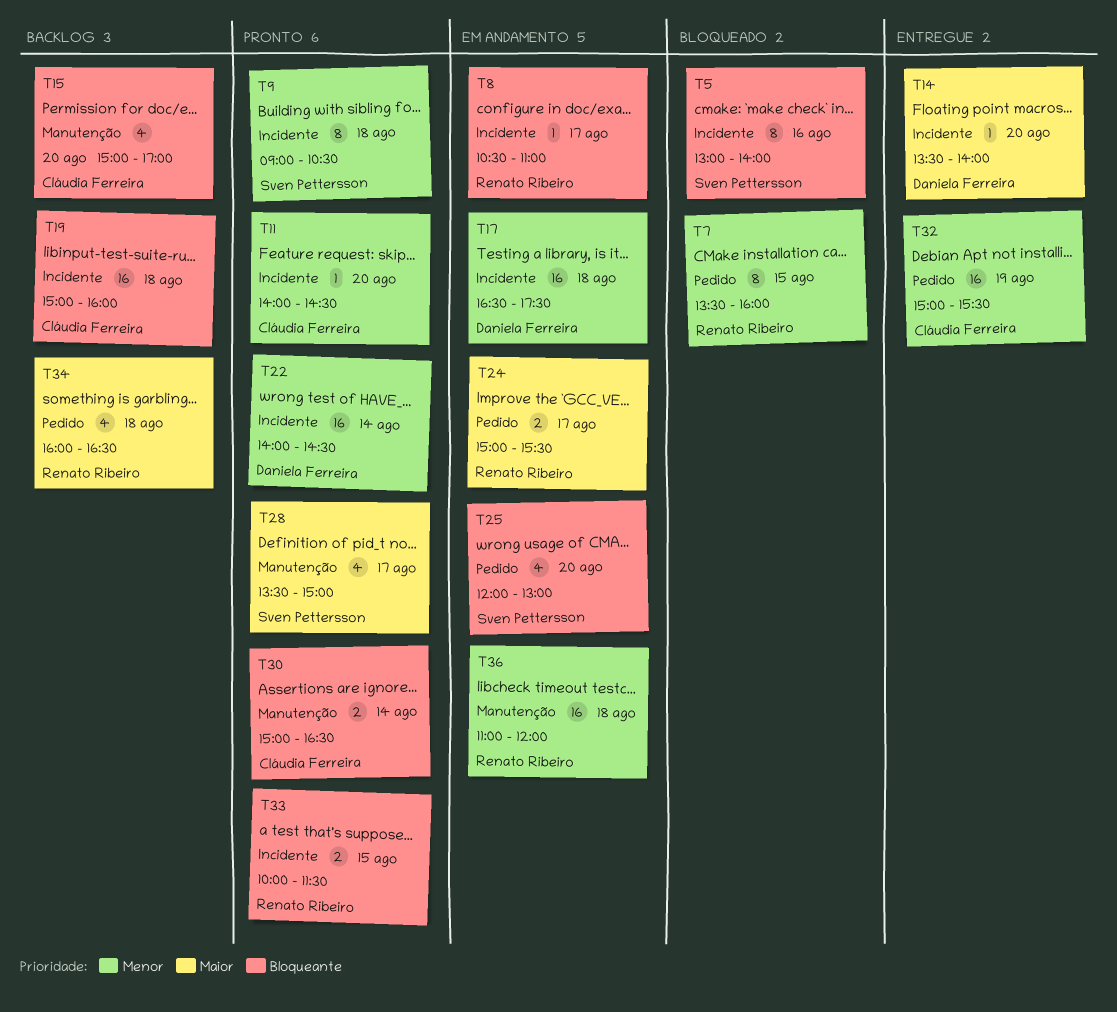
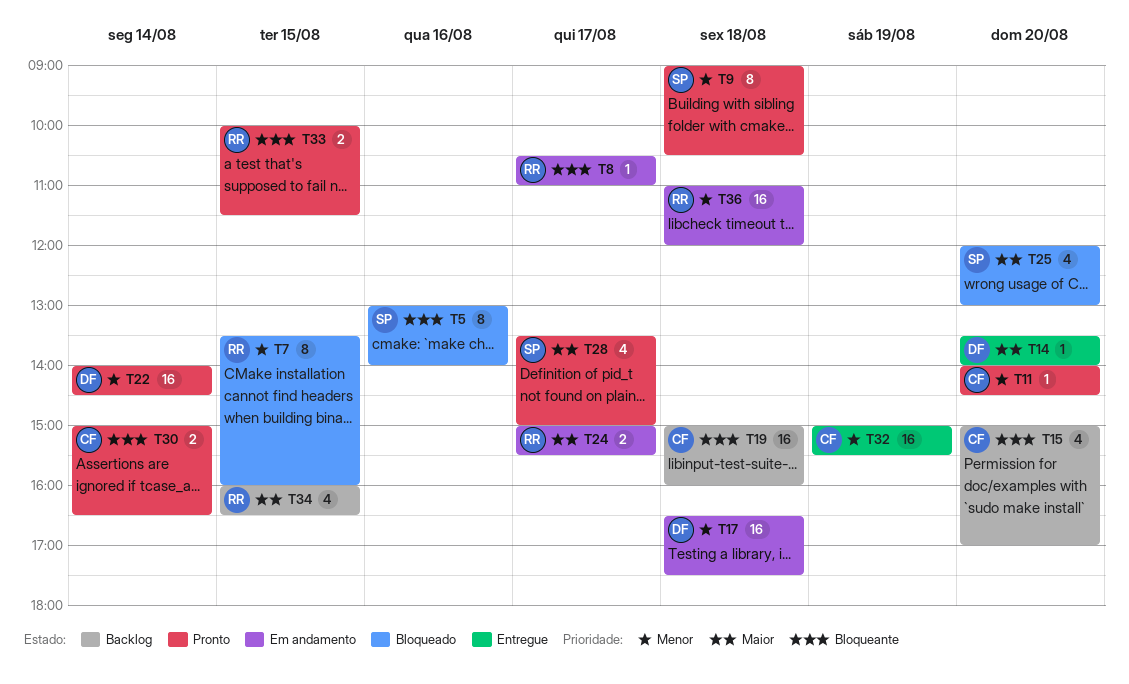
T25, status: Em andamento -> Bloqueado
T25, priority: Bloqueante -> Maior
T34, day: Aug 18 -> Aug 15

